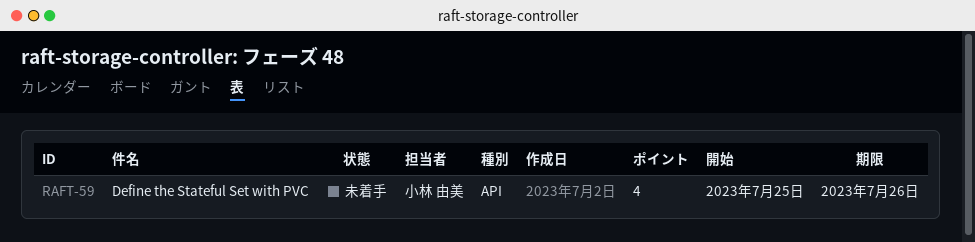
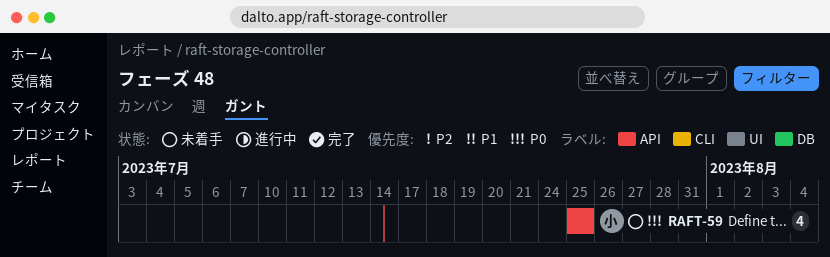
RAFT-59, due: Jul 26 -> Jul 25

